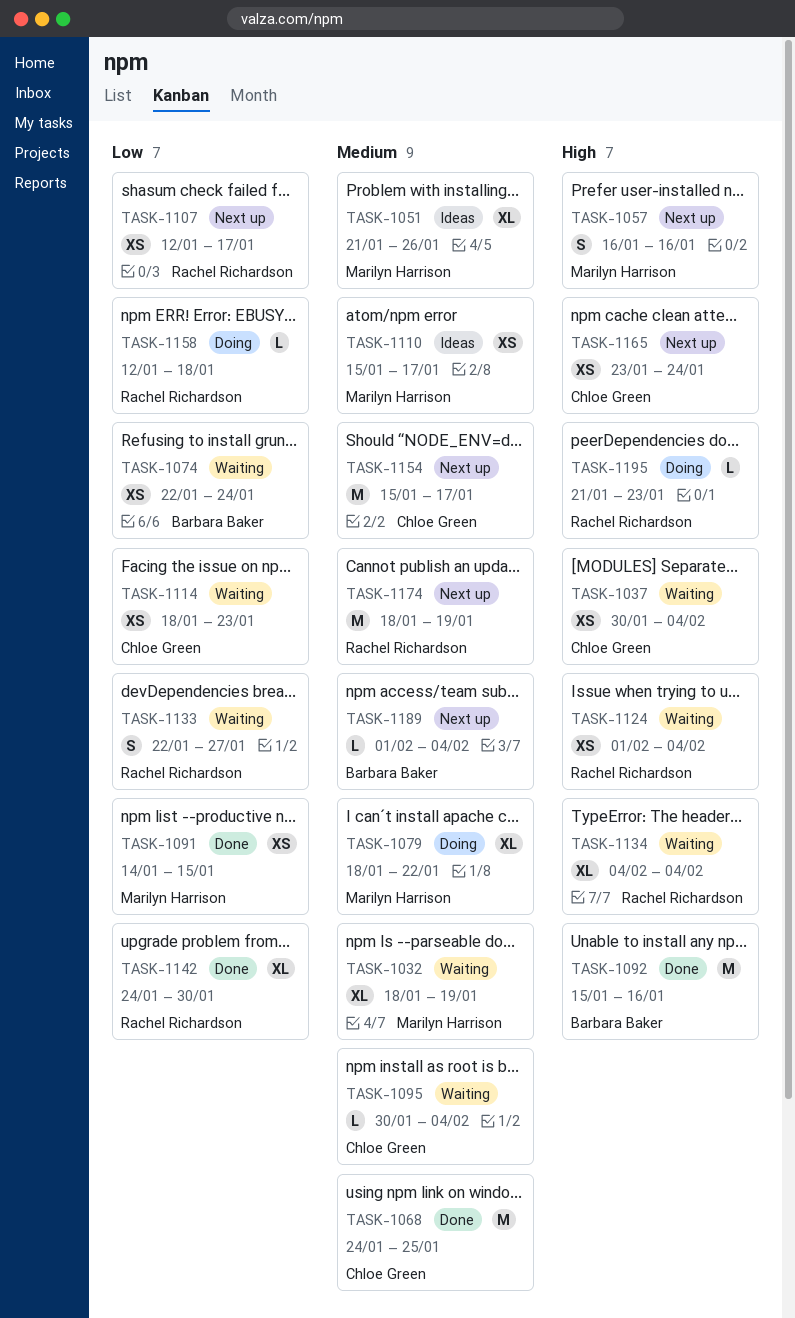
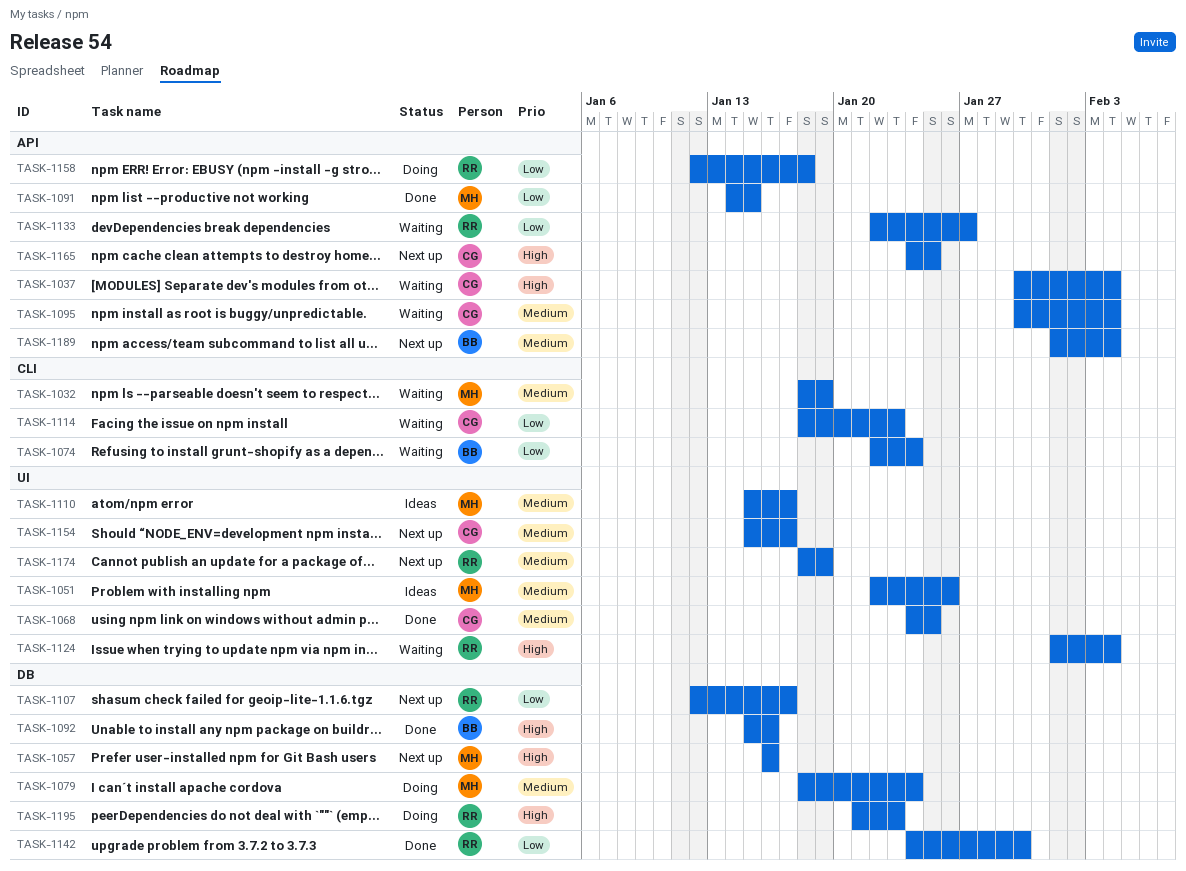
TASK-1051, start: Jan 21 -> Jan 22
TASK-1079, due: Jan 22 -> Jan 24
TASK-1134: present -> none
TASK-1165, start: Jan 23 -> Jan 24
TASK-1165, due: Jan 24 -> Jan 25

